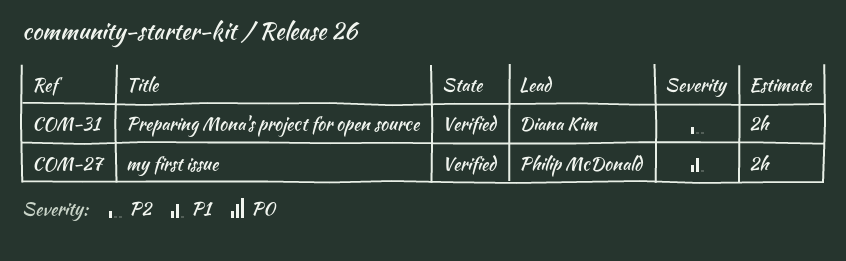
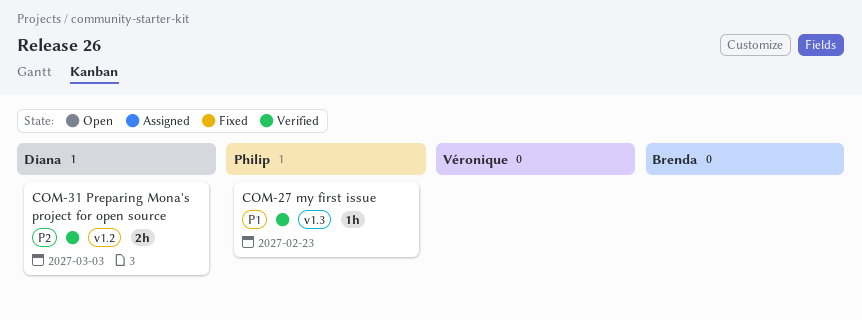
COM-27, estimate: 2h -> 1h

